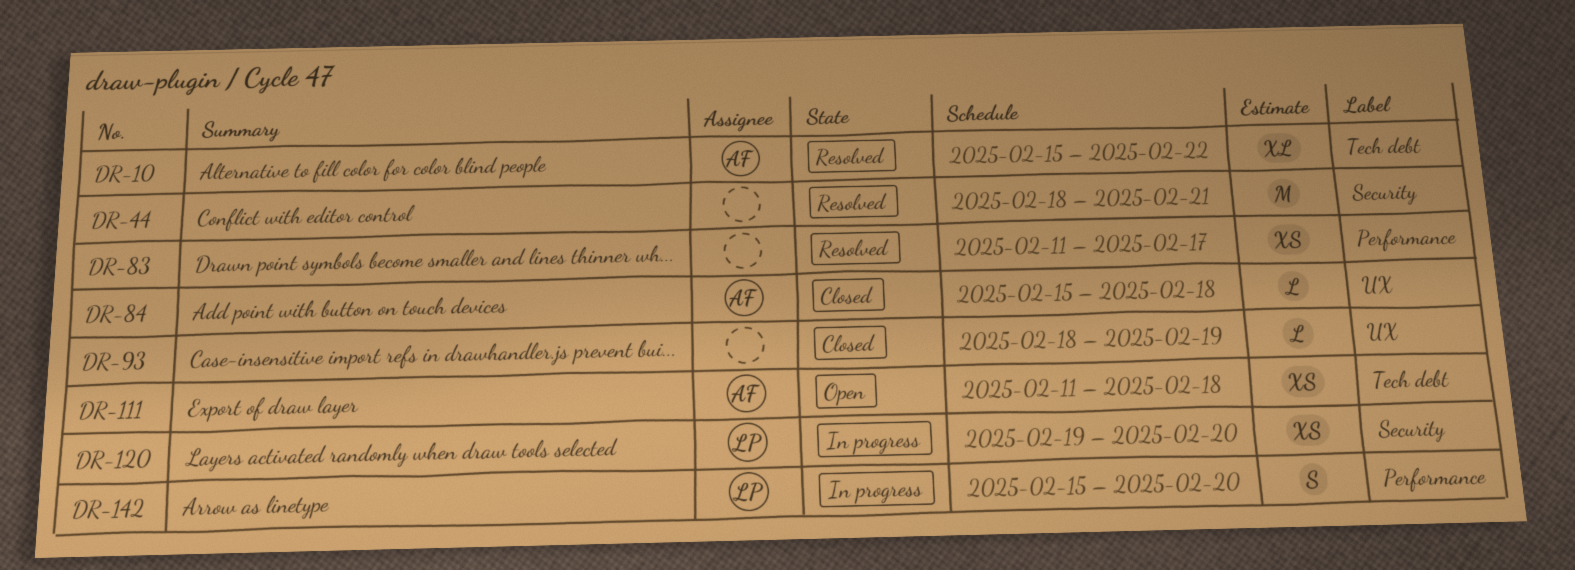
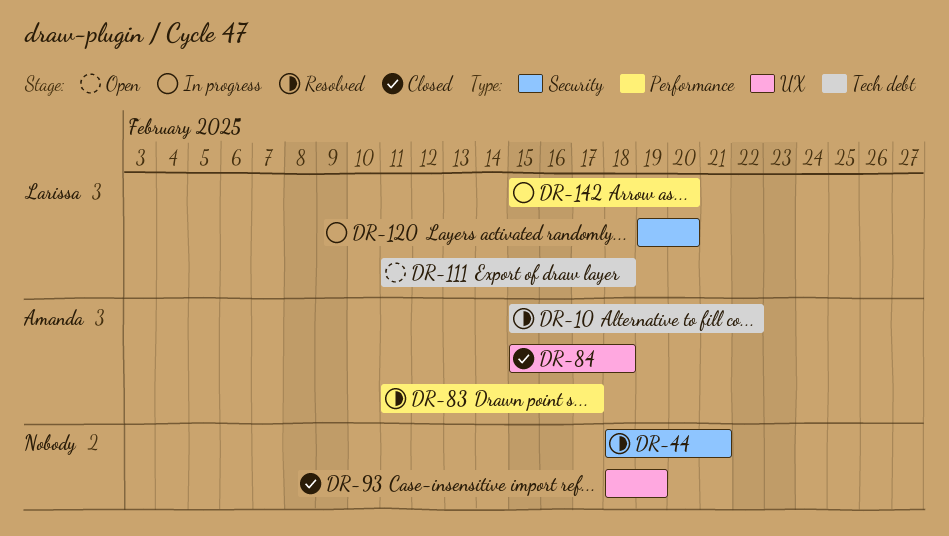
DR-83, owner: none -> Amanda
DR-111, owner: Amanda -> Larissa

